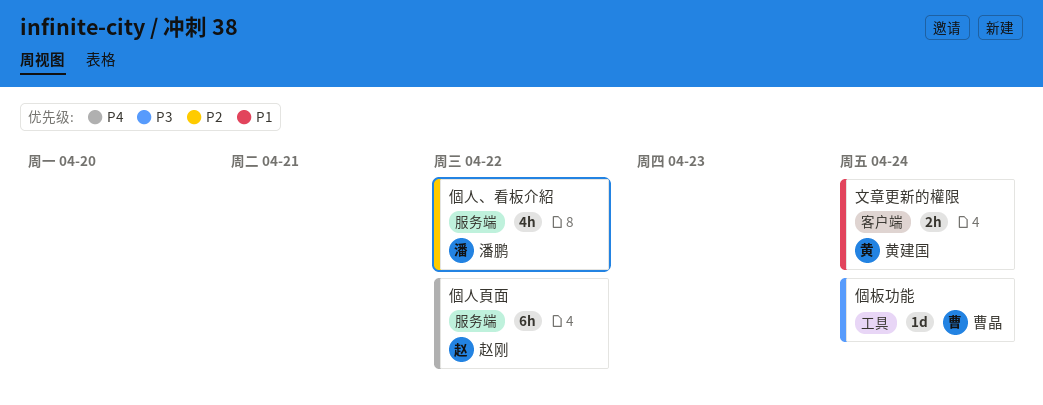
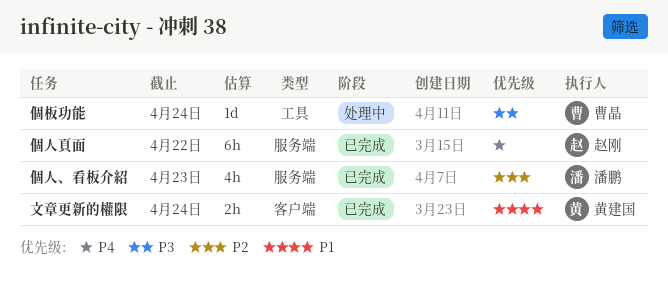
個人、看板介紹, due: Apr 22 -> Apr 23

